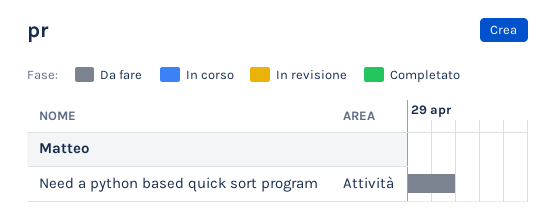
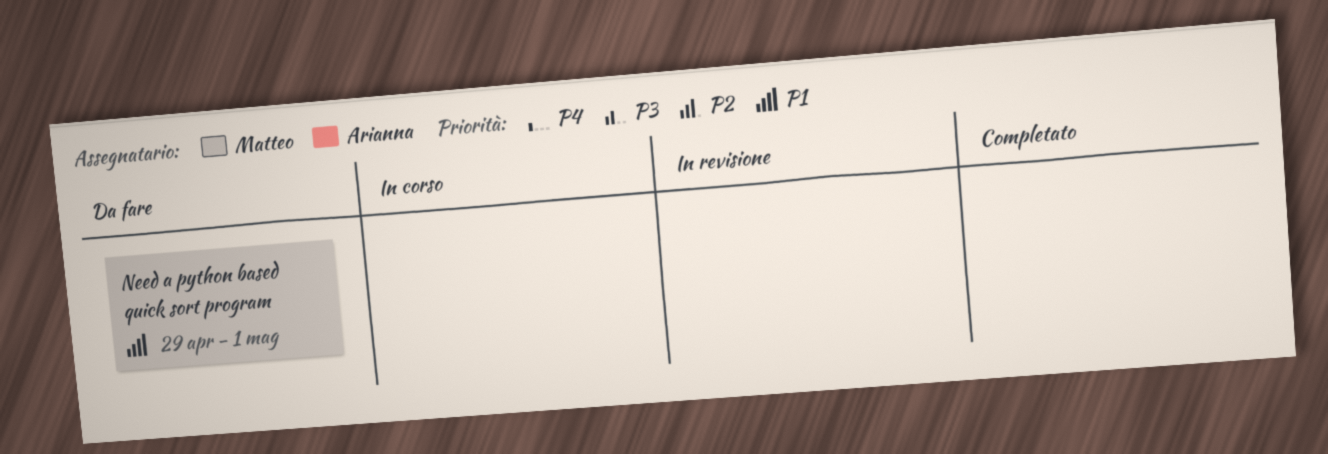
Need a python based quick sort program, due: Apr 30 -> May 1

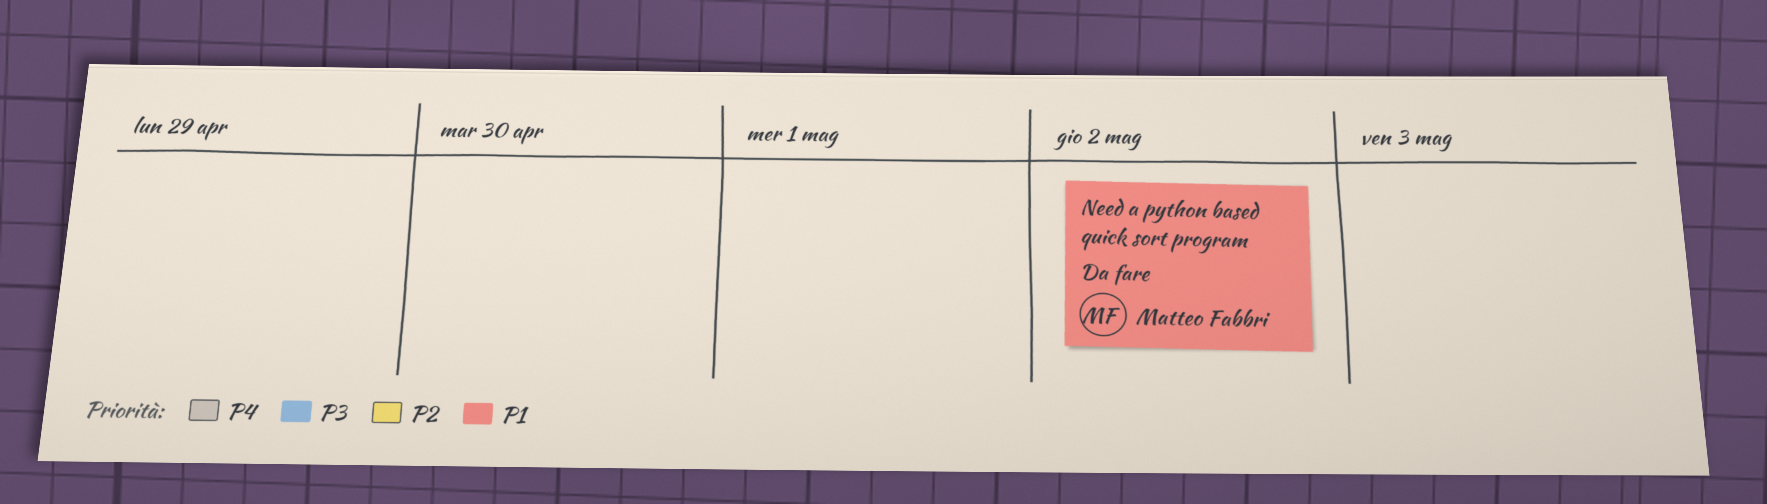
Need a python based quick sort program, due: May 1 -> May 2

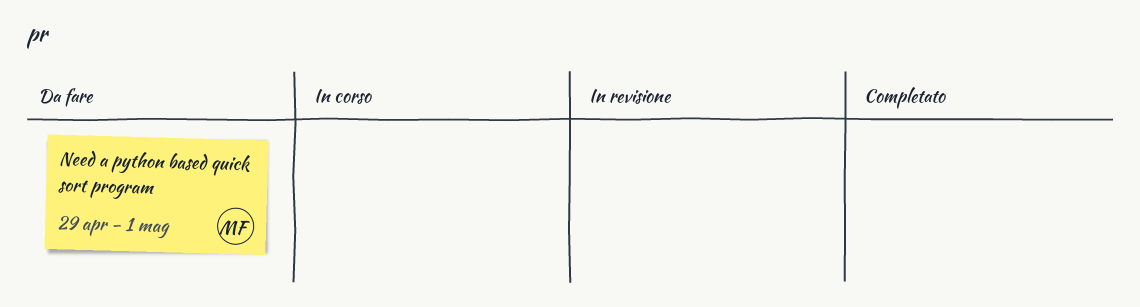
Need a python based quick sort program, due: May 2 -> May 1

